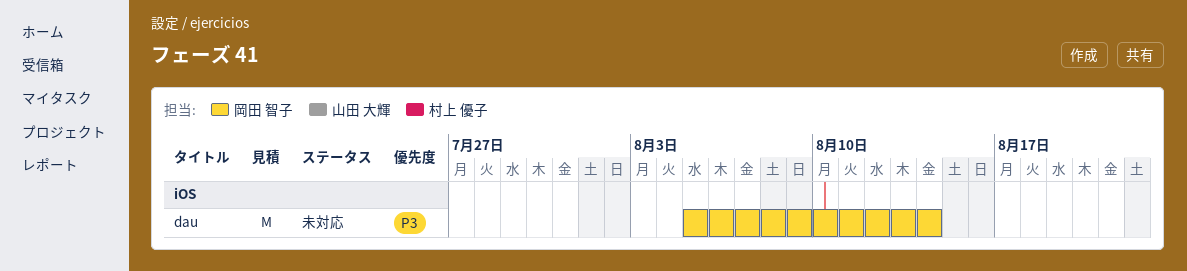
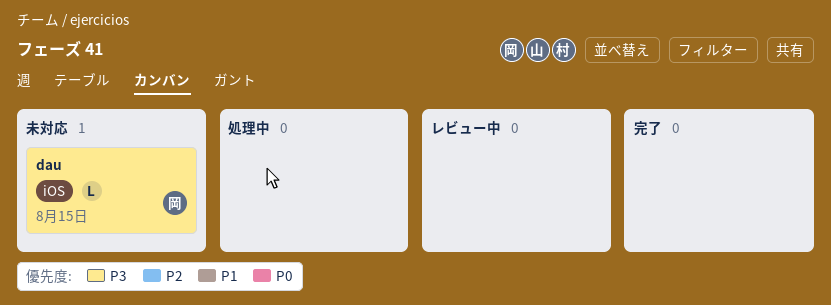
dau, estimate: M -> L
dau, due: Aug 14 -> Aug 15

